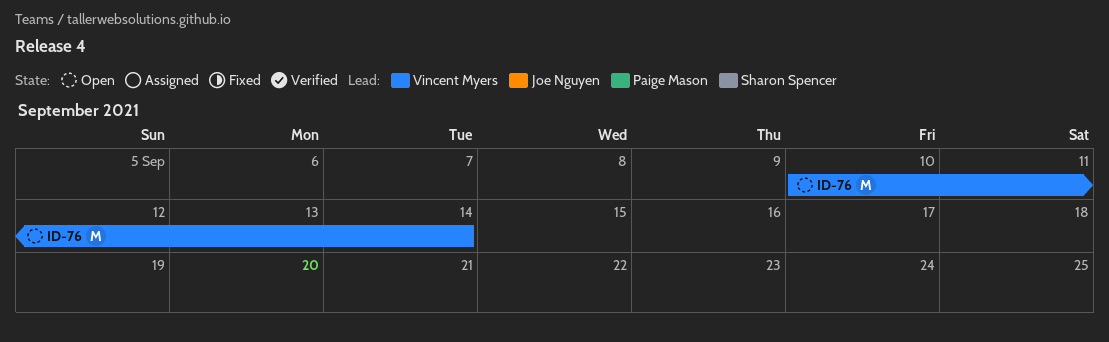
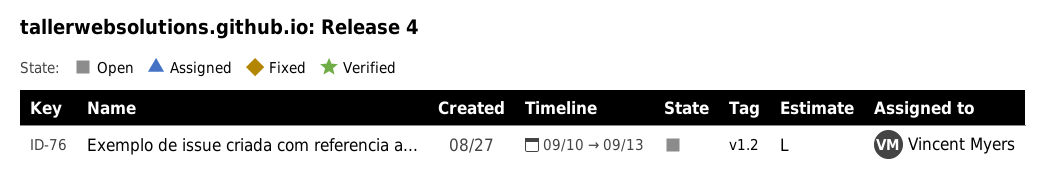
ID-76, estimate: M -> L
ID-76, due: Sep 14 -> Sep 13

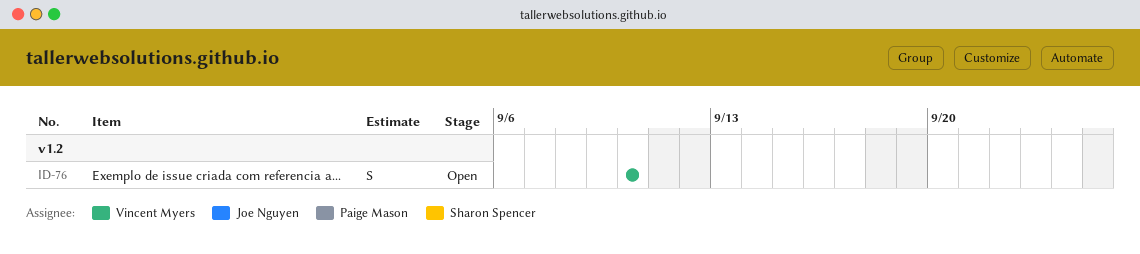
ID-76, estimate: L -> S
ID-76, due: Sep 13 -> Sep 10

